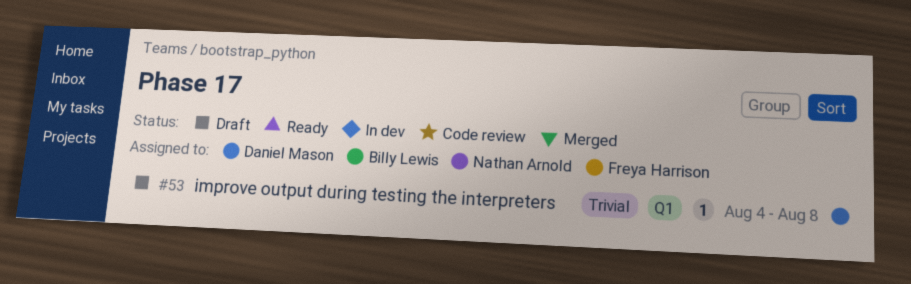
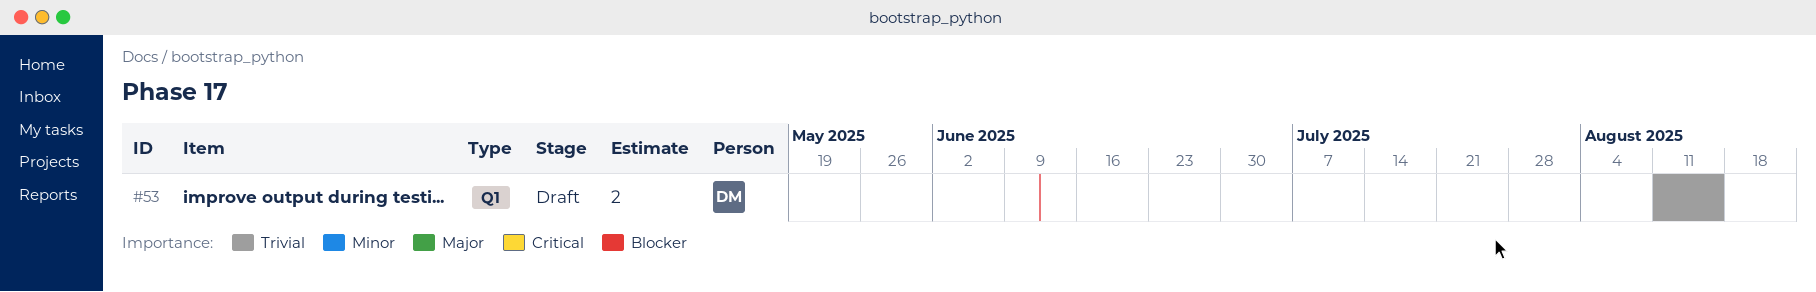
#53, estimate: 1 -> 2
#53, start: Aug 4 -> Aug 11
#53, due: Aug 8 -> Aug 15

